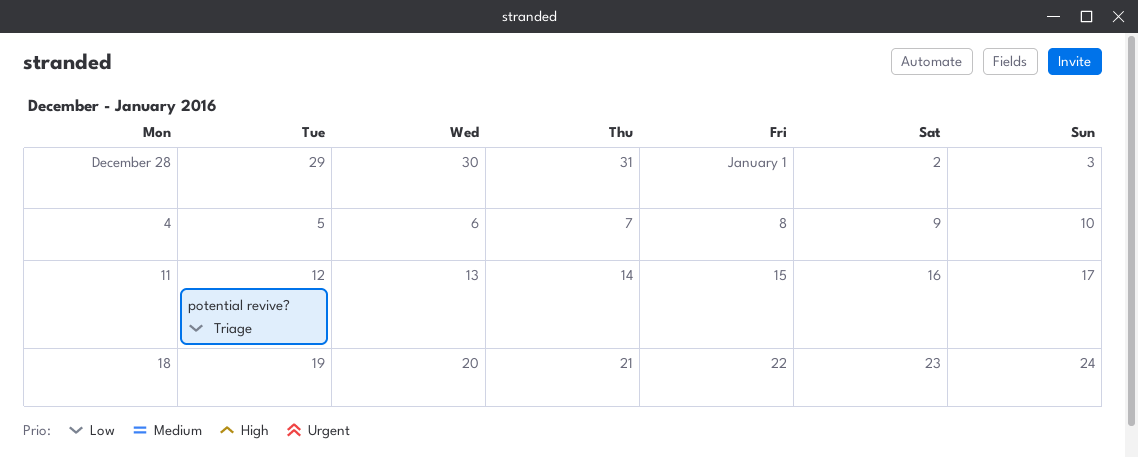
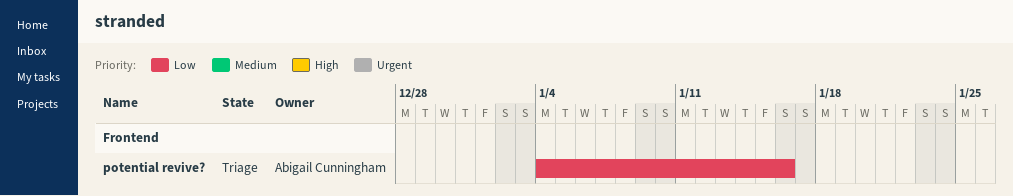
potential revive?, due: Jan 12 -> Jan 16

